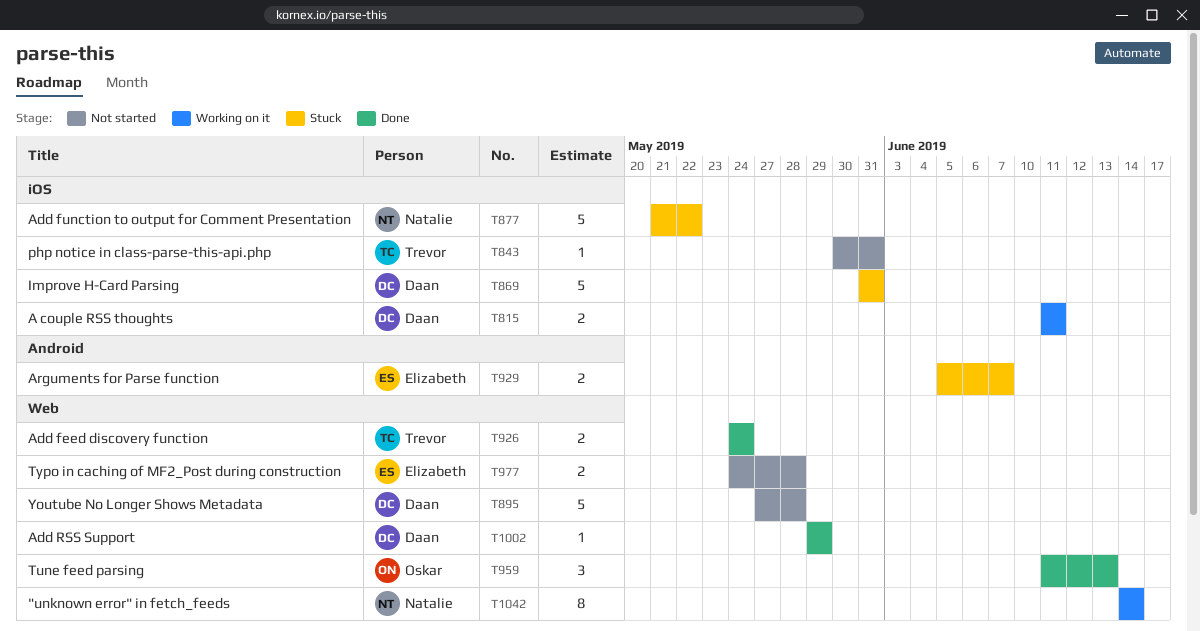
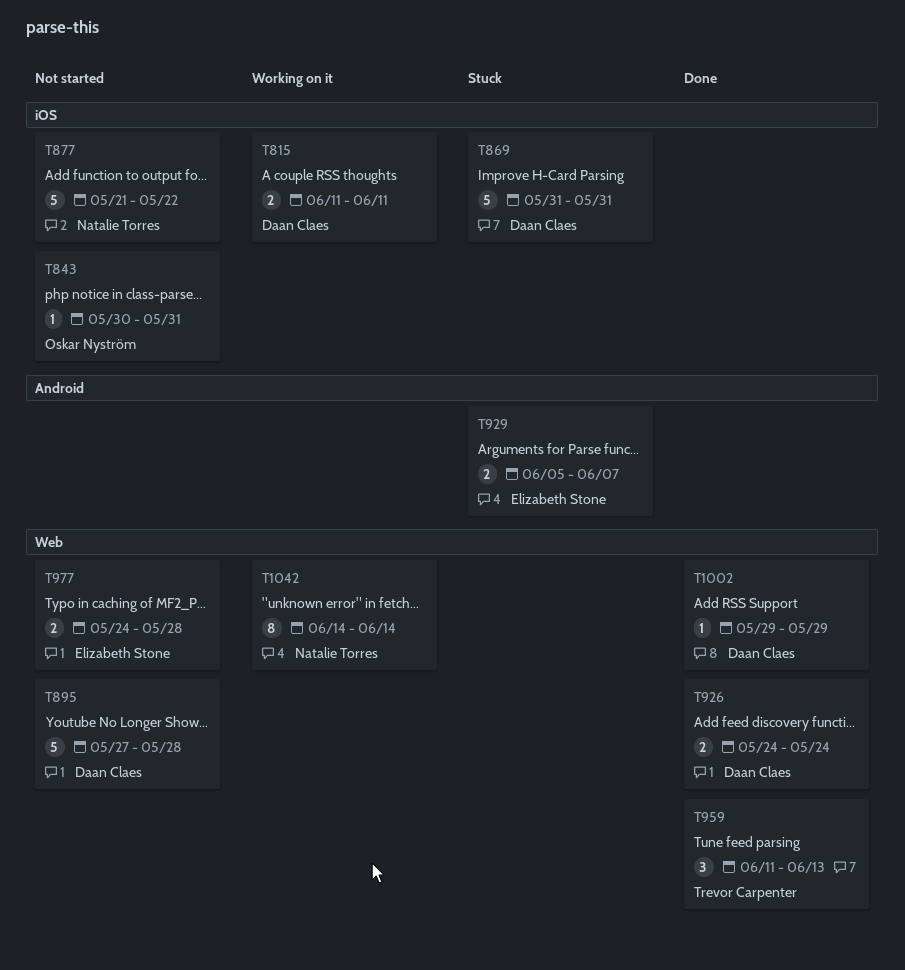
T843, owner: Trevor Carpenter -> Oskar Nyström
T877, status: Stuck -> Not started
T926, owner: Trevor Carpenter -> Daan Claes
T959, owner: Oskar Nyström -> Trevor Carpenter

